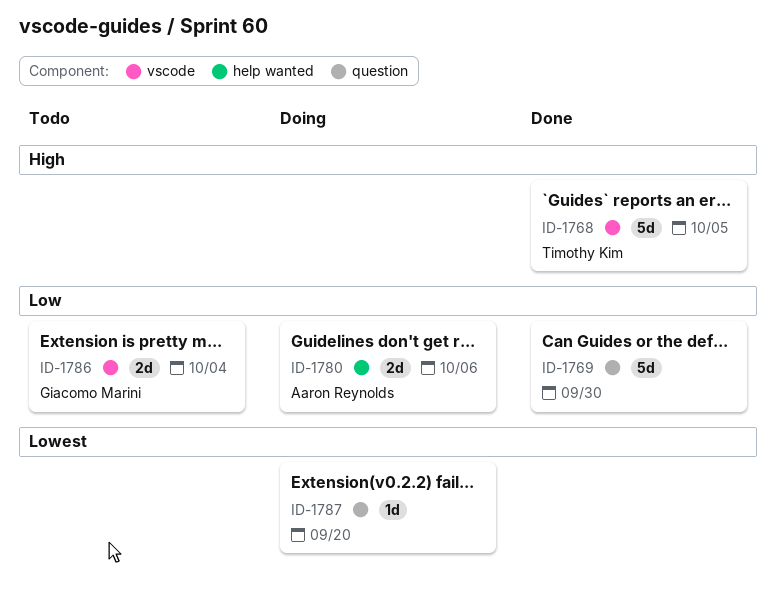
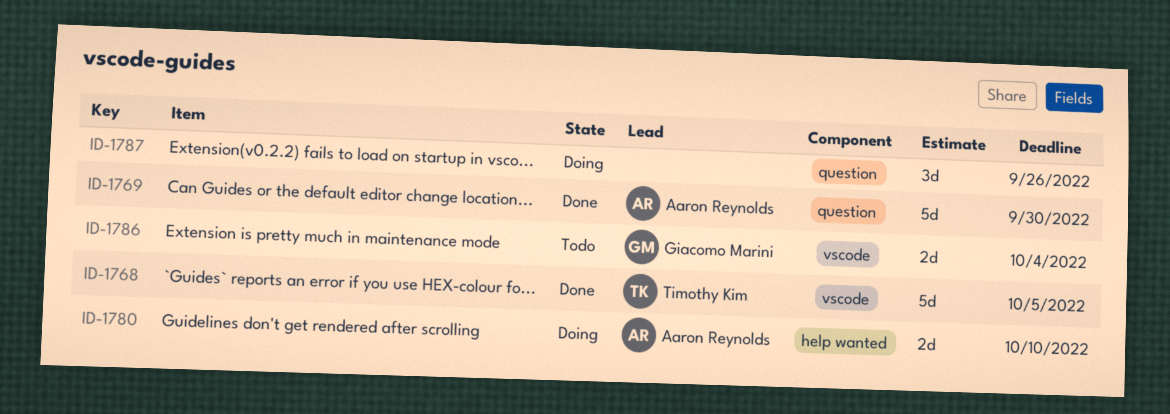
ID-1769, owner: none -> Aaron Reynolds
ID-1780, due: Oct 6 -> Oct 10
ID-1787, estimate: 1d -> 3d
ID-1787, due: Sep 20 -> Sep 26

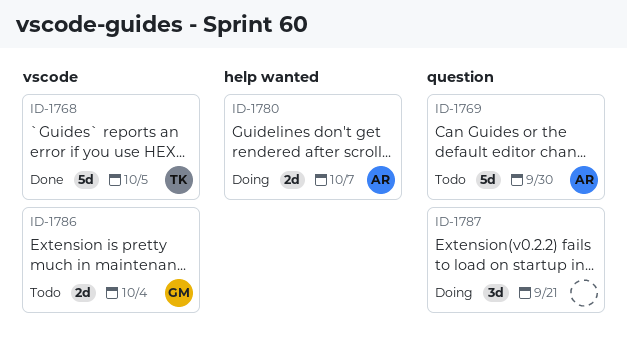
ID-1769, status: Done -> Todo
ID-1780, due: Oct 10 -> Oct 7
ID-1787, due: Sep 26 -> Sep 21

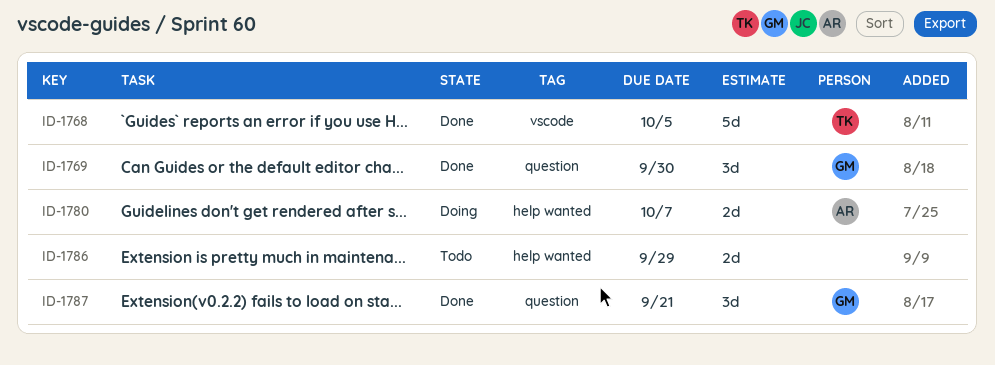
ID-1769, status: Todo -> Done
ID-1769, owner: AR -> GM
ID-1769, estimate: 5d -> 3d
ID-1786, owner: GM -> none
ID-1786, label: vscode -> help wanted
ID-1786, due: Oct 4 -> Sep 29
ID-1787, status: Doing -> Done
ID-1787, owner: none -> GM

